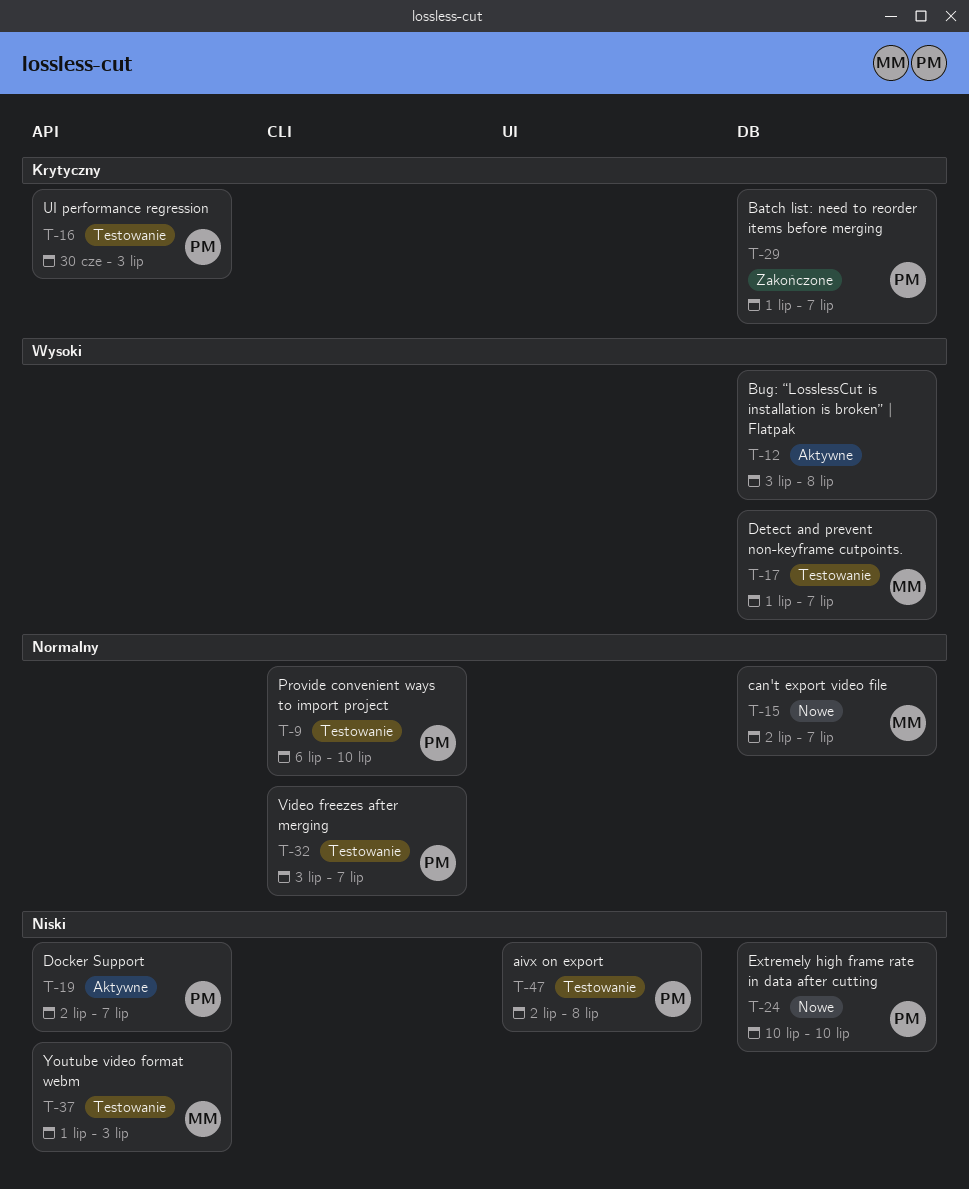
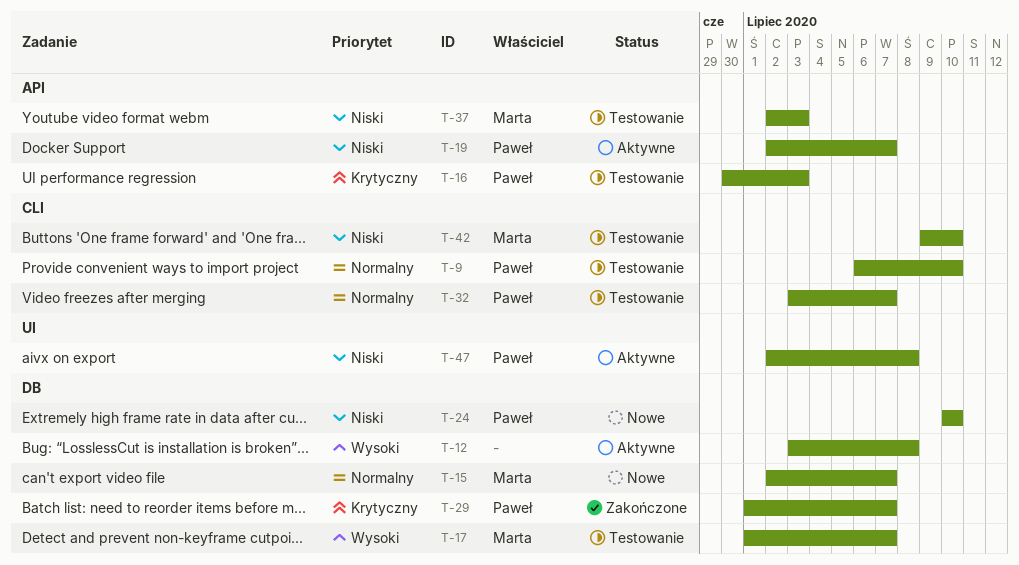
T-37, start: Jul 1 -> Jul 2
T-42: none -> present
T-47, status: Testowanie -> Aktywne

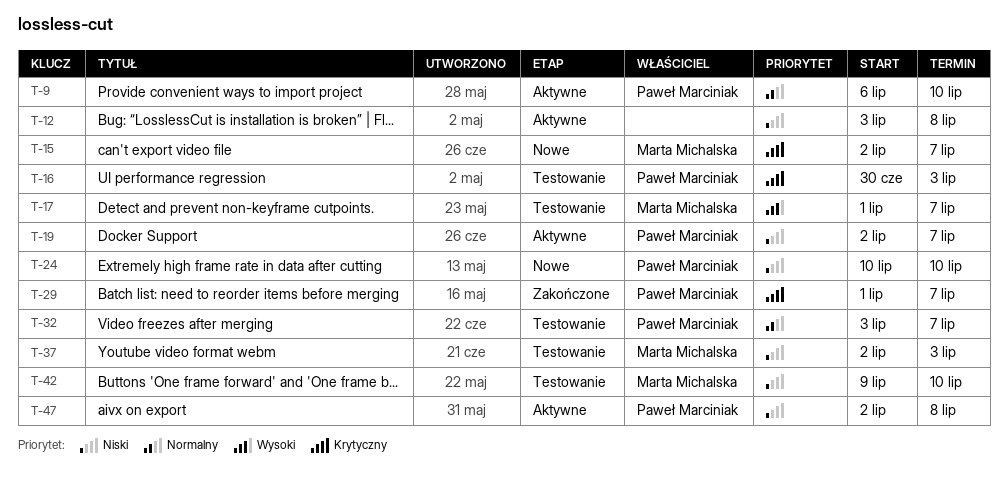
T-9, status: Testowanie -> Aktywne
T-12, priority: Wysoki -> Niski
T-15, priority: Normalny -> Krytyczny

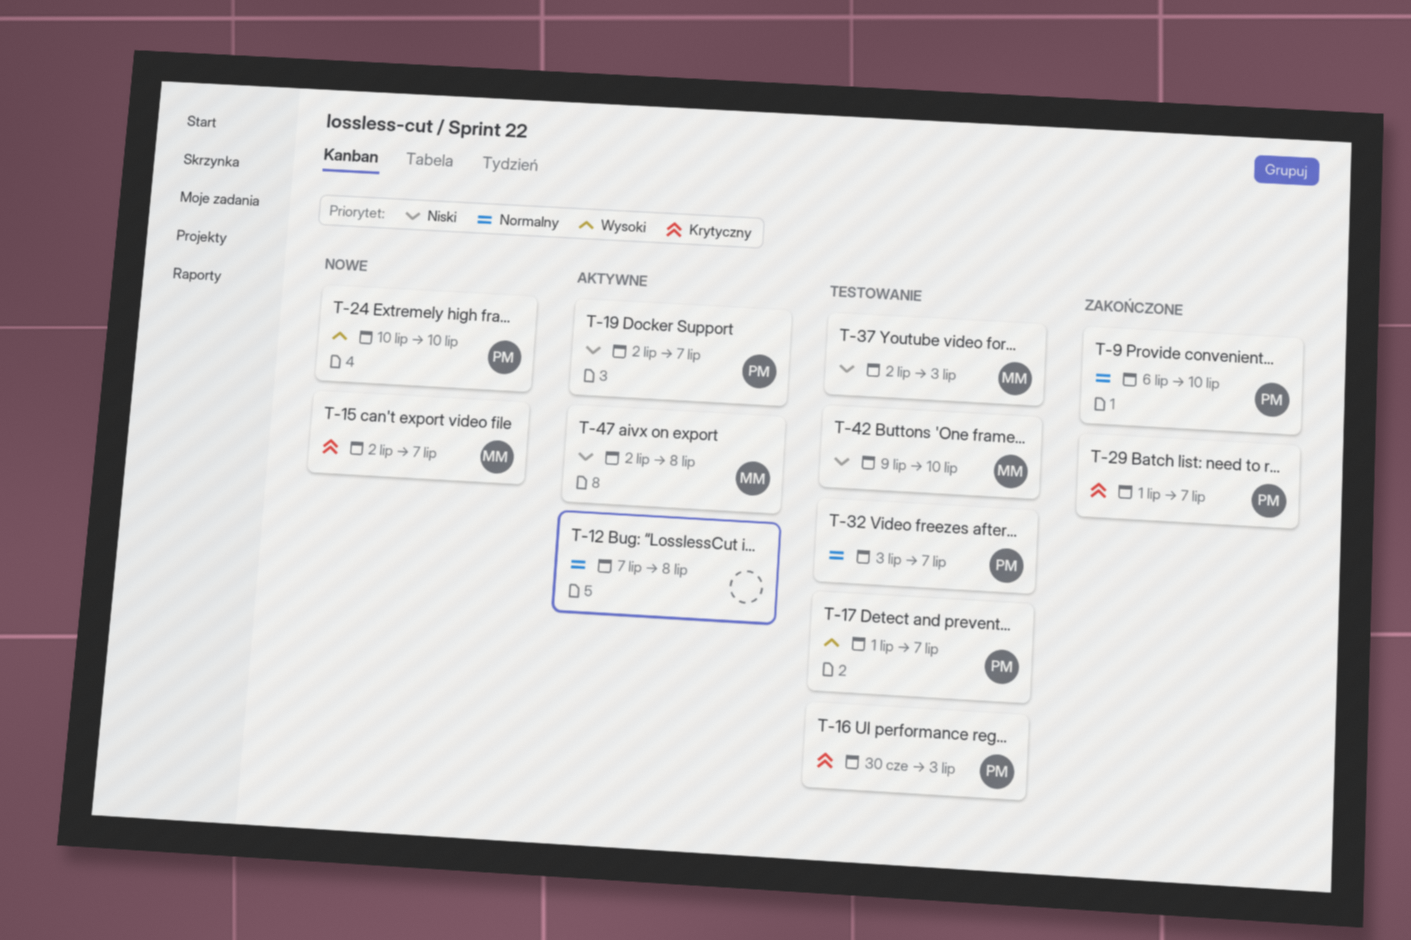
T-9, status: Aktywne -> Zakończone
T-12, priority: Niski -> Normalny
T-12, start: Jul 3 -> Jul 7
T-17, owner: Marta Michalska -> Paweł Marciniak
T-24, priority: Niski -> Wysoki
T-47, owner: Paweł Marciniak -> Marta Michalska

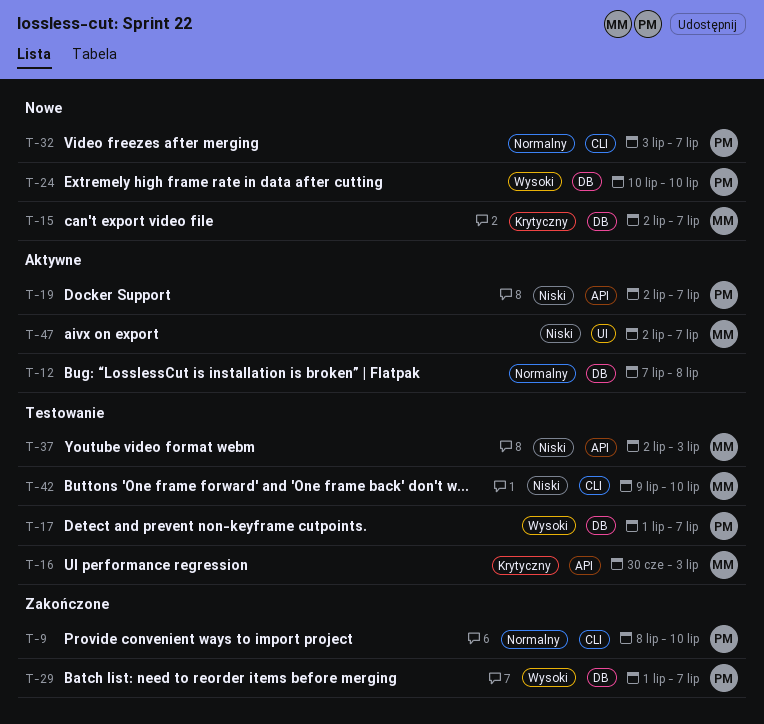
T-9, start: Jul 6 -> Jul 8
T-16, owner: PM -> MM
T-29, priority: Krytyczny -> Wysoki
T-32, status: Testowanie -> Nowe
T-47, due: Jul 8 -> Jul 7

